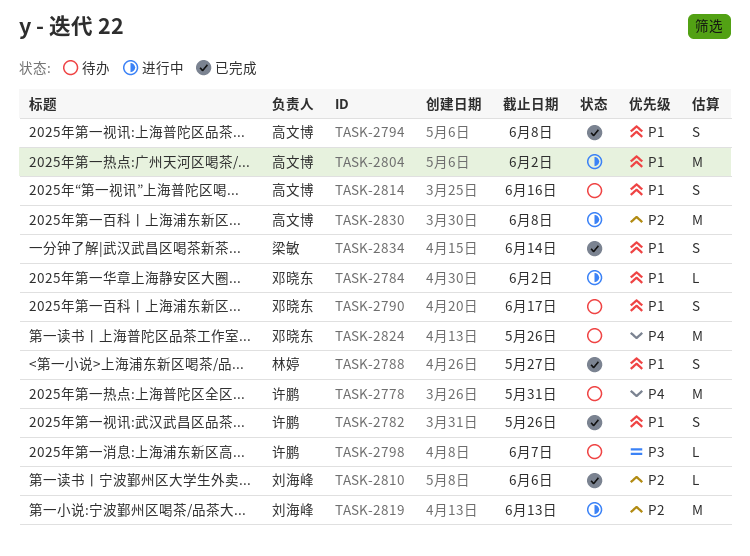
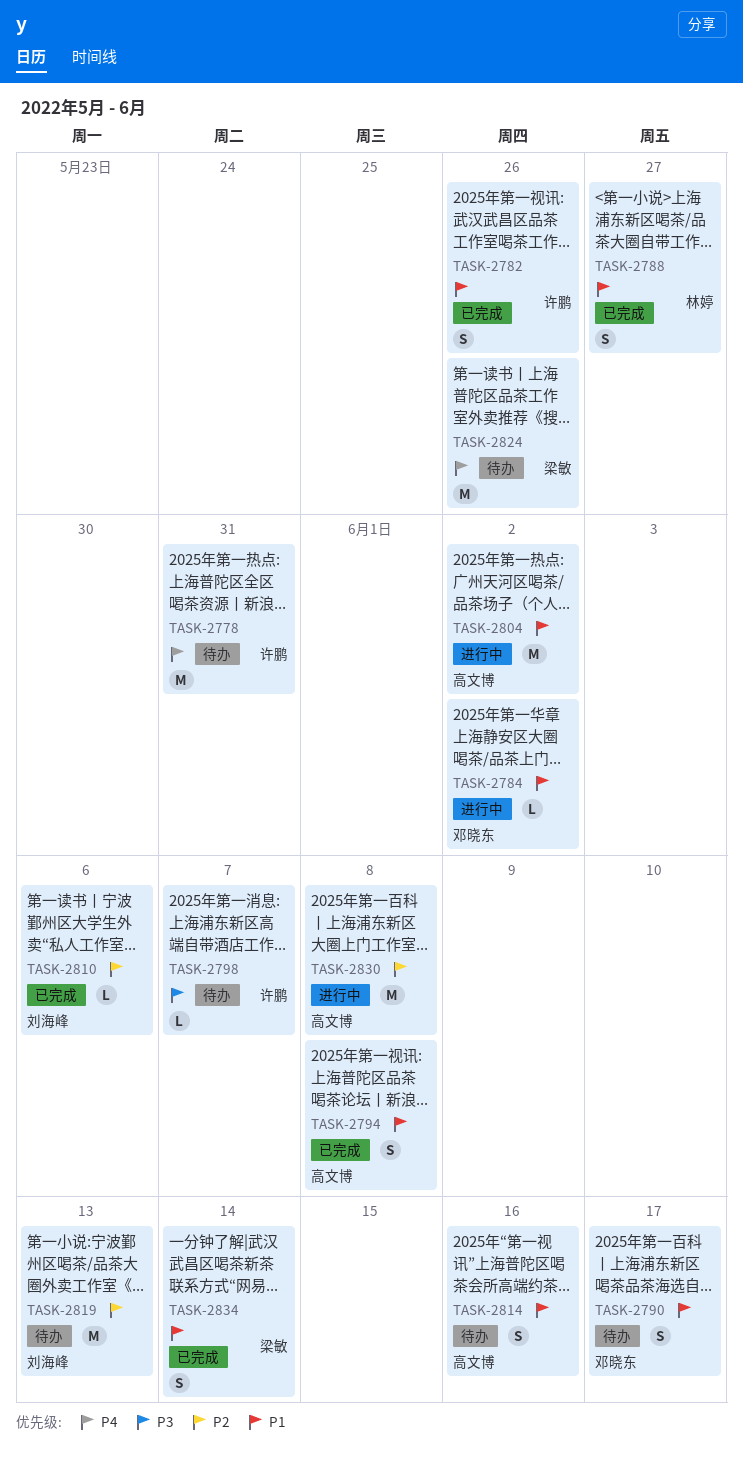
TASK-2819, status: 进行中 -> 待办
TASK-2824, owner: 邓晓东 -> 梁敏

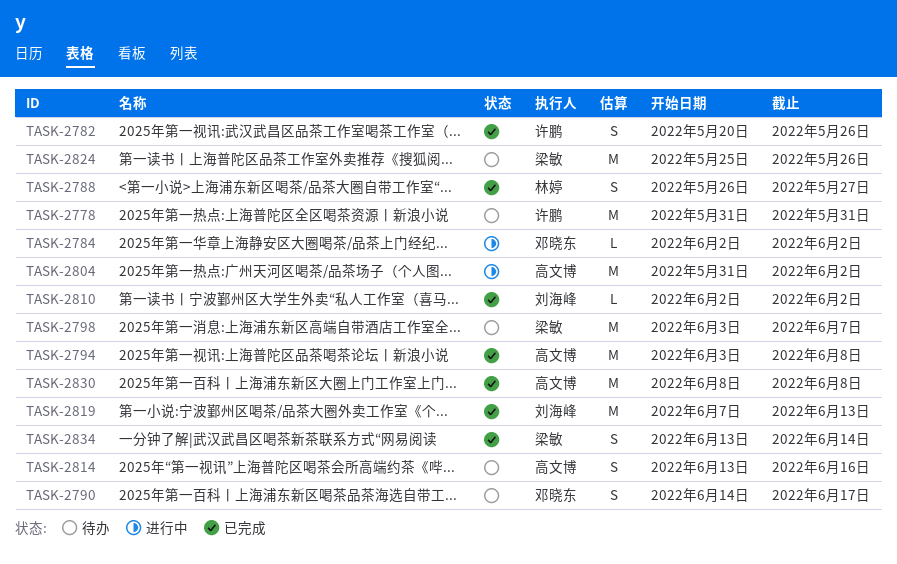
TASK-2794, estimate: S -> M
TASK-2798, owner: 许鹏 -> 梁敏
TASK-2798, estimate: L -> M
TASK-2810, due: Jun 6 -> Jun 2
TASK-2819, status: 待办 -> 已完成
TASK-2830, status: 进行中 -> 已完成

